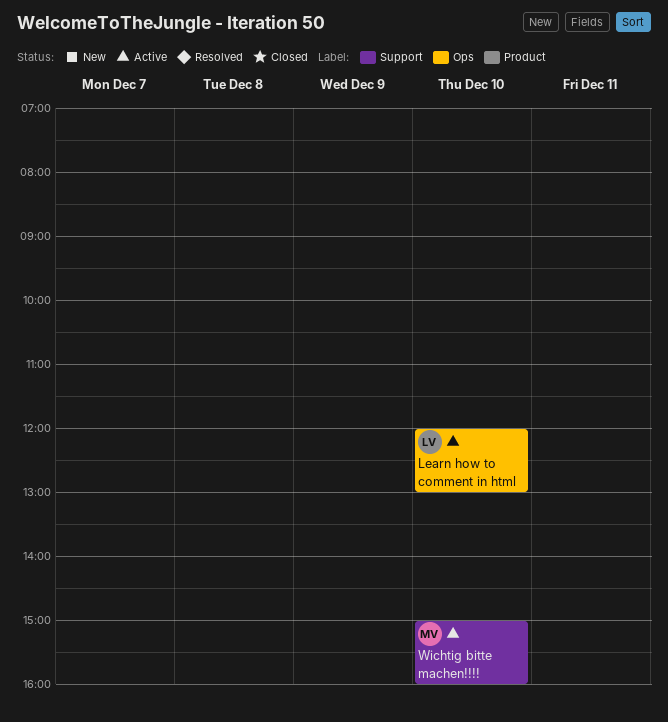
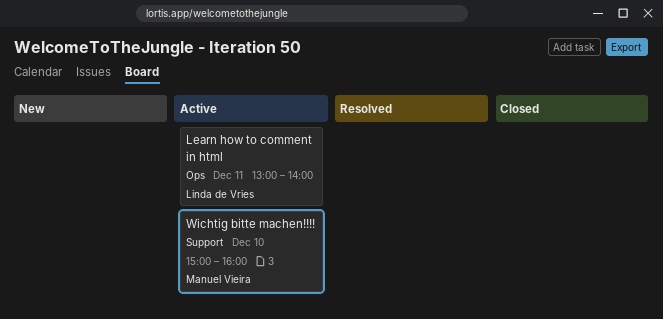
Learn how to comment in html, day: Dec 10 -> Dec 11
Learn how to comment in html, begins: 12:00 -> 13:00
Learn how to comment in html, ends: 13:00 -> 14:00

